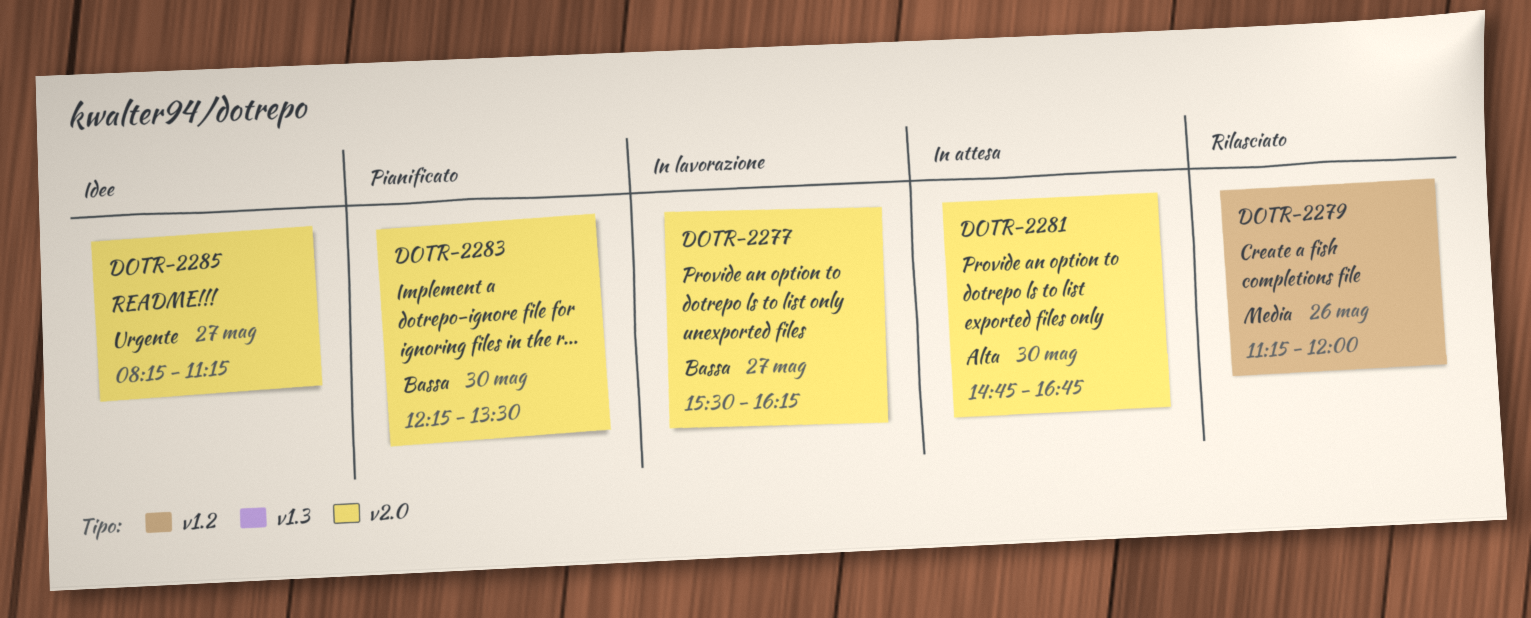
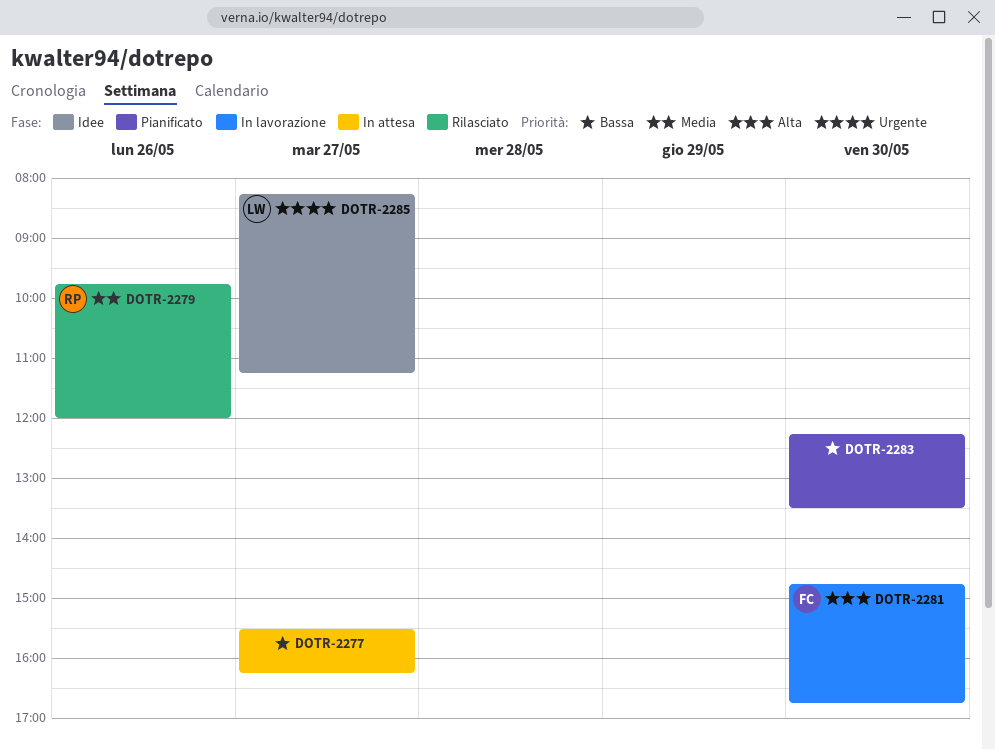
DOTR-2277, status: In lavorazione -> In attesa
DOTR-2279, begins: 11:15 -> 09:45
DOTR-2281, status: In attesa -> In lavorazione

